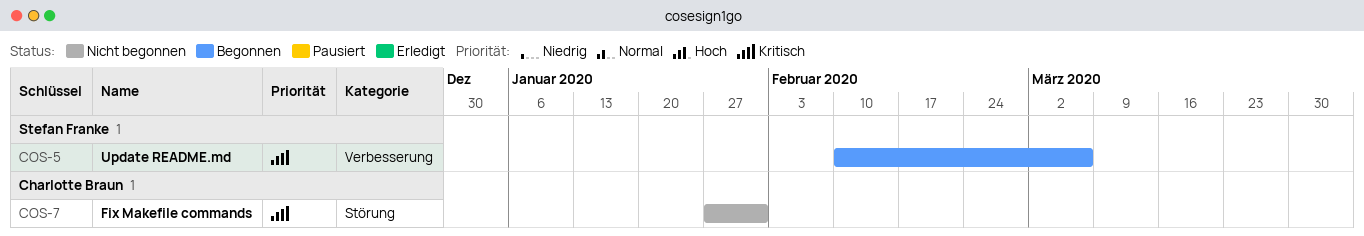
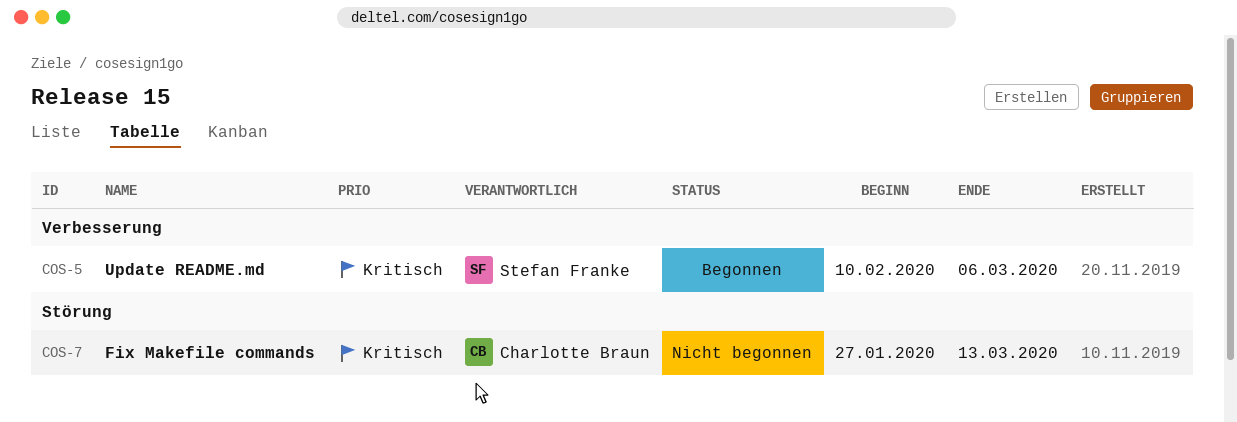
COS-7, due: Jan 31 -> Mar 13

